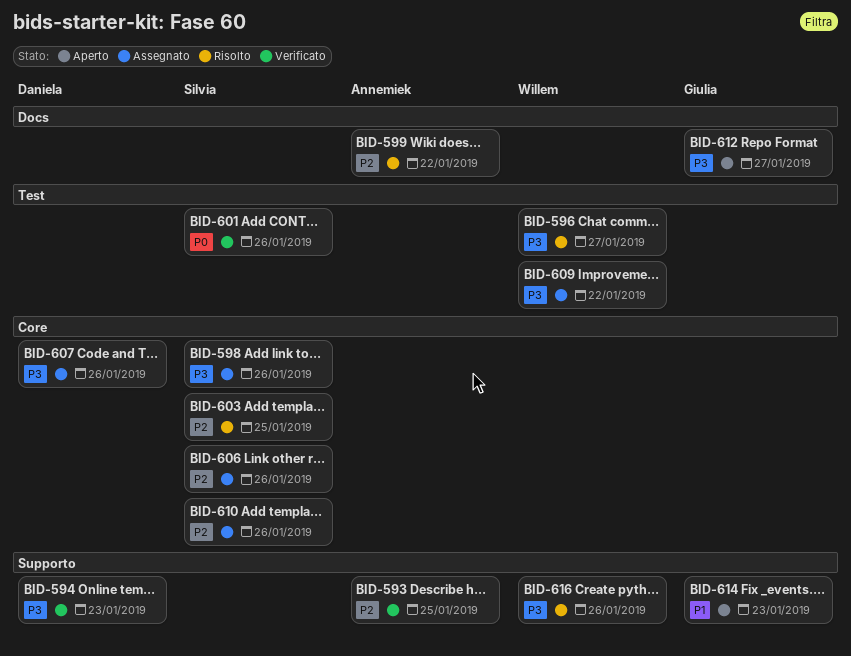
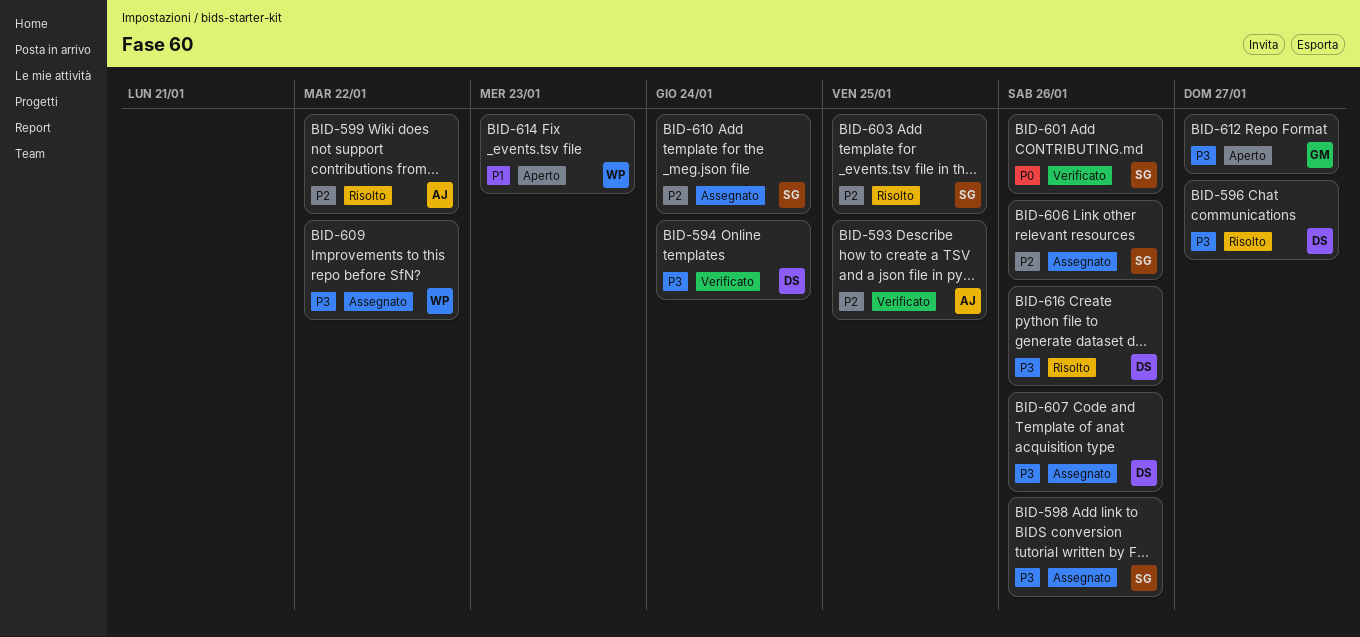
BID-594, due: Jan 23 -> Jan 24
BID-596, owner: Willem -> Daniela
BID-610, due: Jan 26 -> Jan 24
BID-614, owner: Giulia -> Willem
BID-616, owner: Willem -> Daniela

